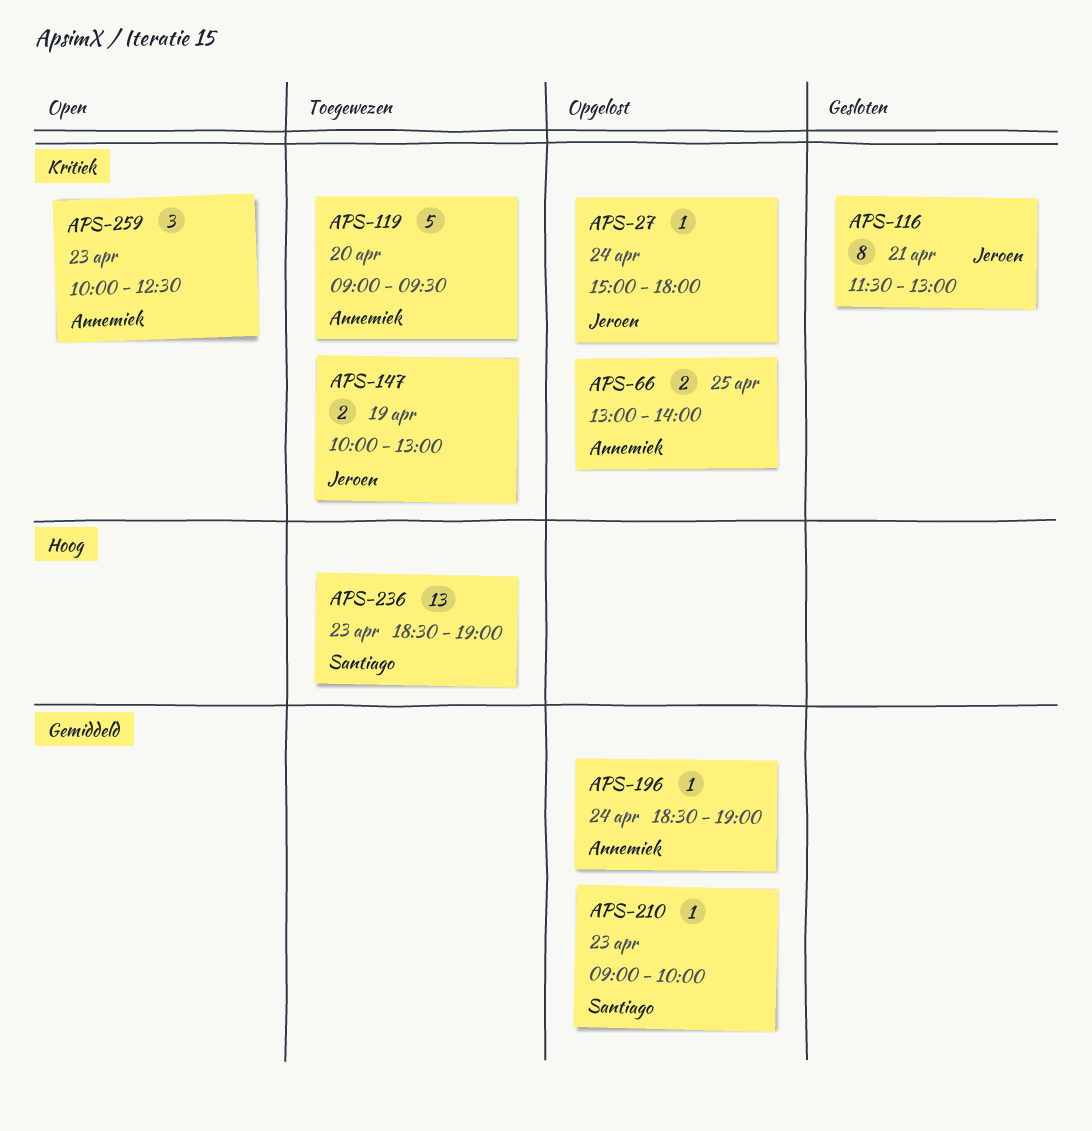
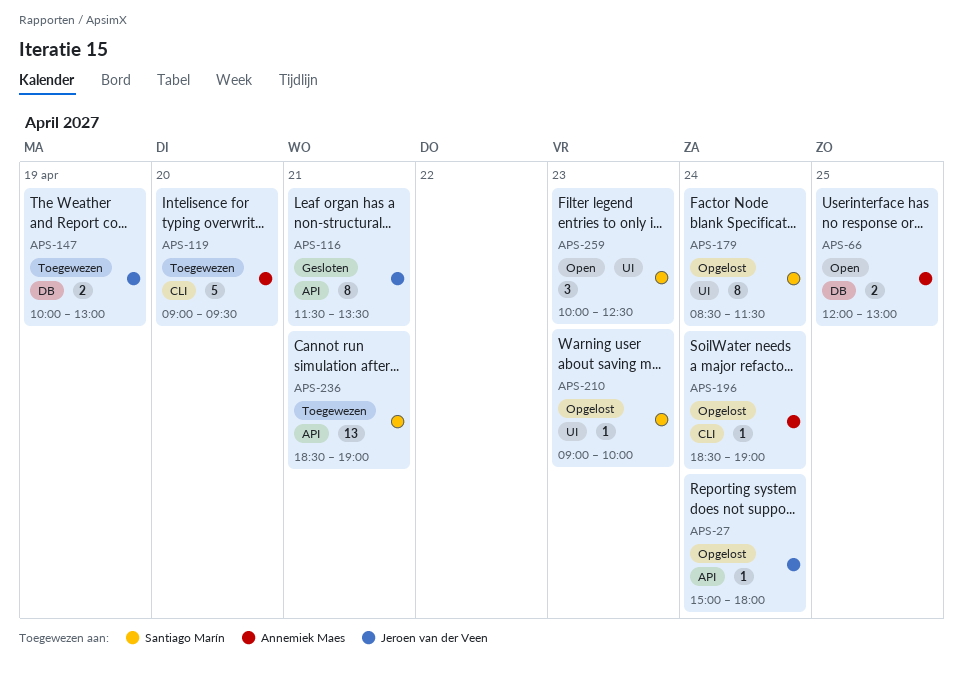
APS-66, status: Opgelost -> Open
APS-66, begins: 13:00 -> 12:00
APS-66, ends: 14:00 -> 13:00
APS-116, ends: 13:00 -> 13:30
APS-179: none -> present
APS-236, day: Apr 23 -> Apr 21
APS-259, owner: Annemiek Maes -> Santiago Marín

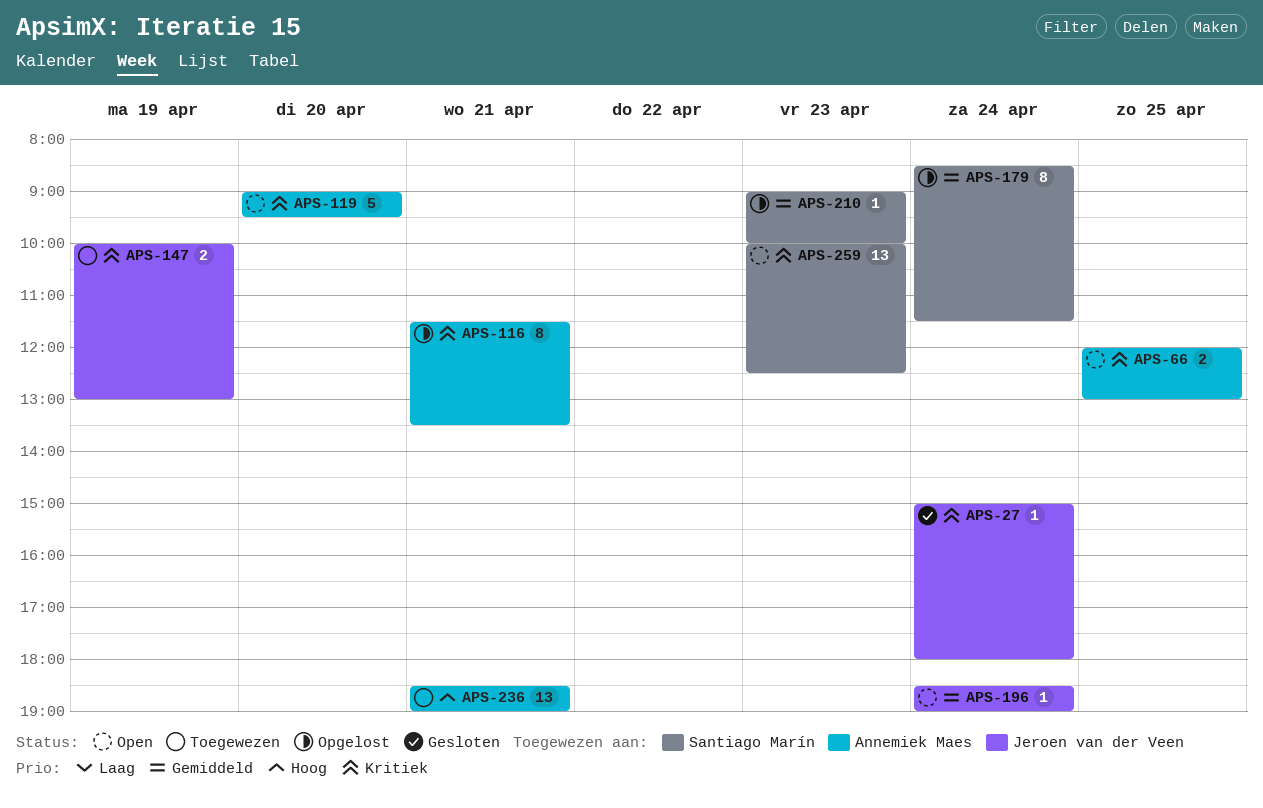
APS-27, status: Opgelost -> Gesloten
APS-116, status: Gesloten -> Opgelost
APS-116, owner: Jeroen van der Veen -> Annemiek Maes
APS-119, status: Toegewezen -> Open
APS-196, status: Opgelost -> Open
APS-196, owner: Annemiek Maes -> Jeroen van der Veen
APS-236, owner: Santiago Marín -> Annemiek Maes
APS-259, estimate: 3 -> 13

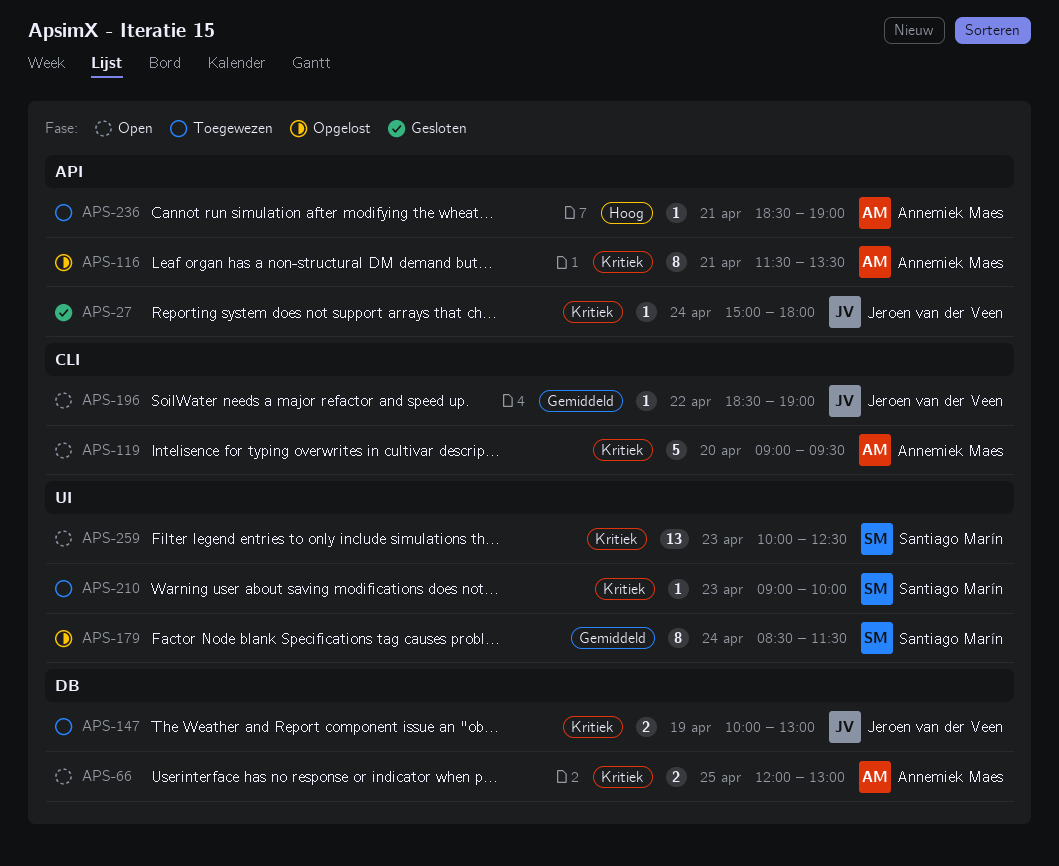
APS-196, day: Apr 24 -> Apr 22
APS-210, status: Opgelost -> Toegewezen
APS-210, priority: Gemiddeld -> Kritiek
APS-236, estimate: 13 -> 1

